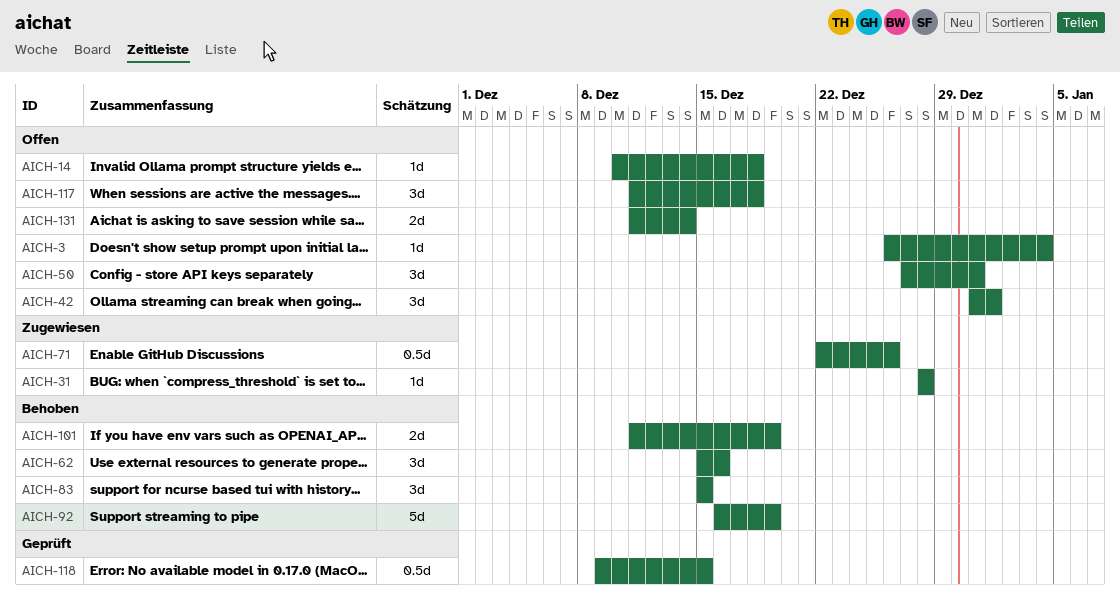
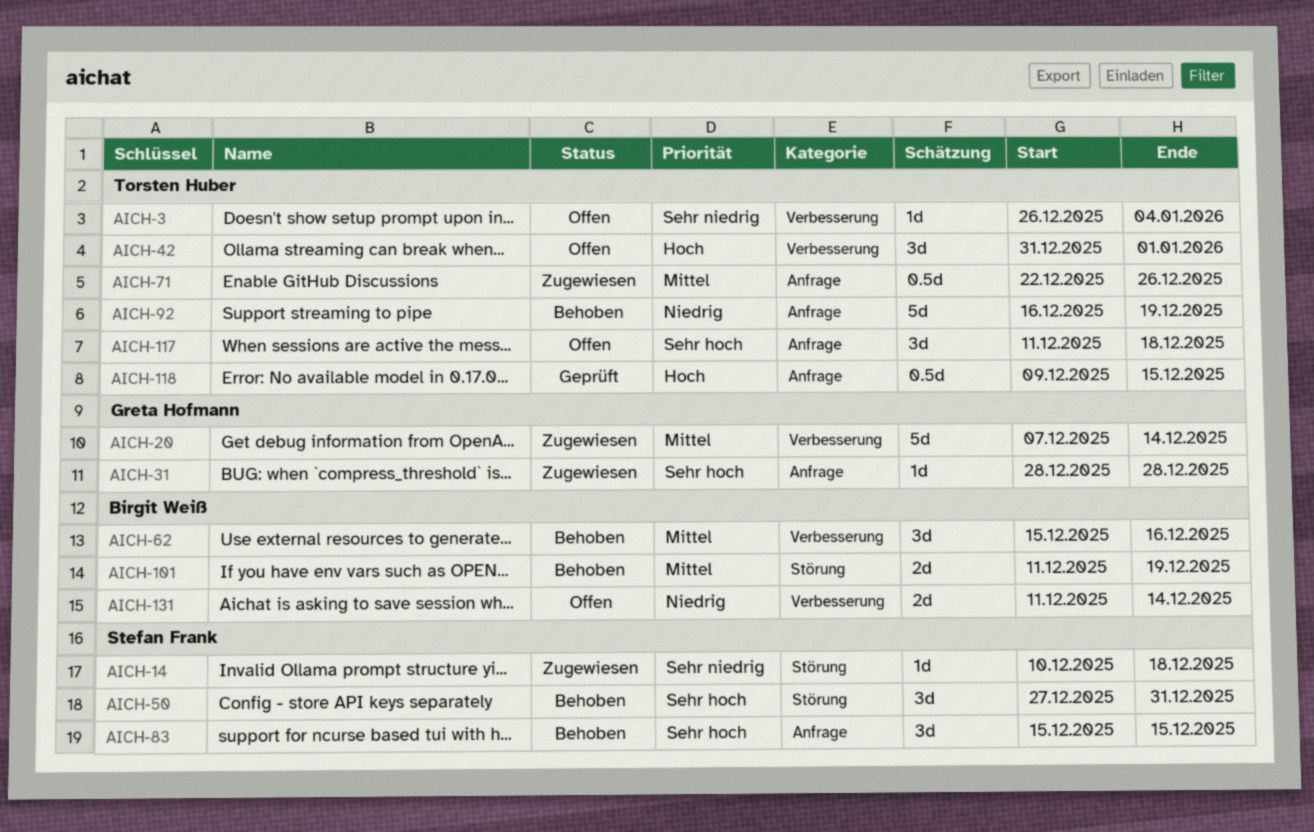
AICH-14, status: Offen -> Zugewiesen
AICH-20: none -> present
AICH-50, status: Offen -> Behoben

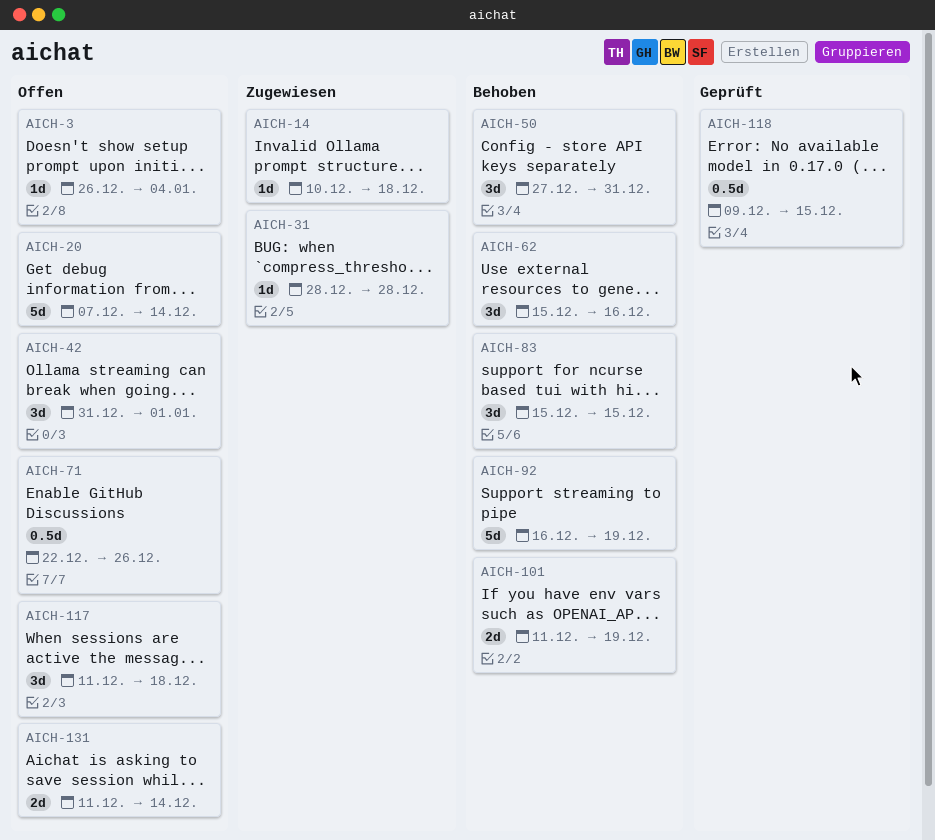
AICH-20, status: Zugewiesen -> Offen
AICH-71, status: Zugewiesen -> Offen

